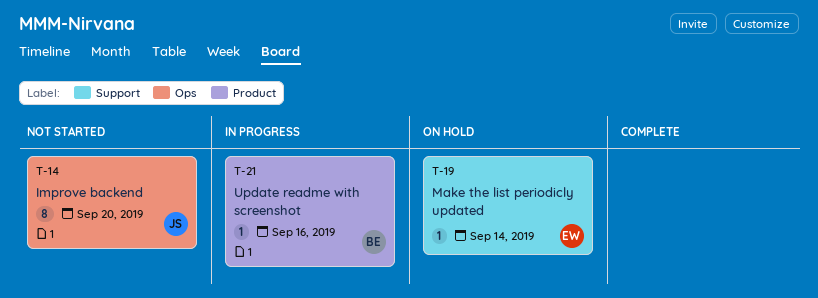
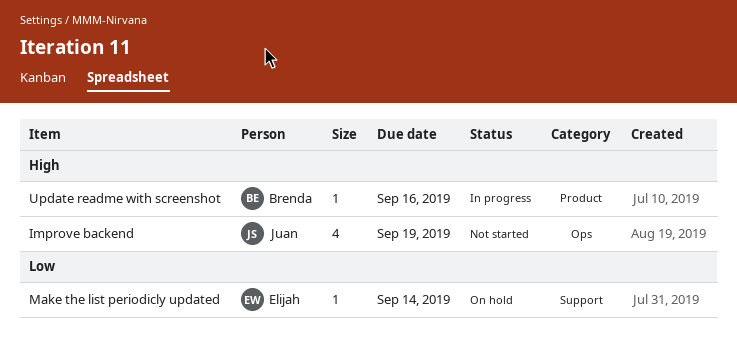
Improve backend, estimate: 8 -> 4
Improve backend, due: Sep 20 -> Sep 19

